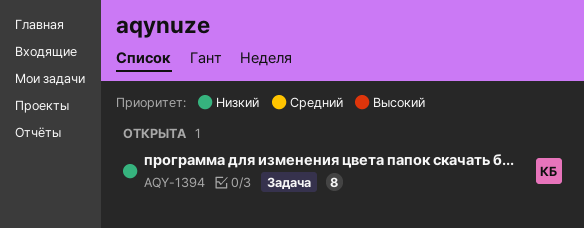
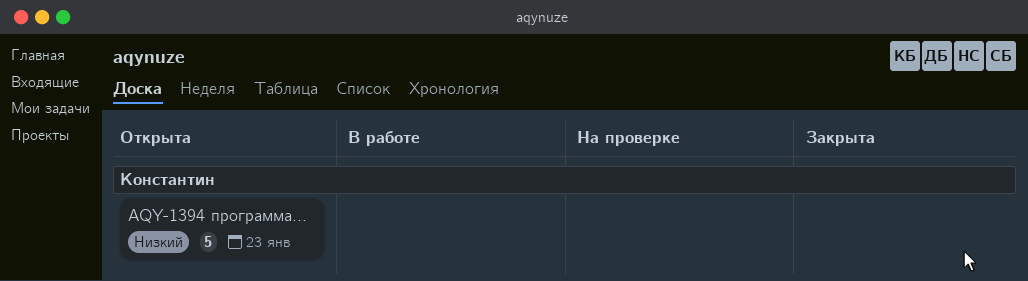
AQY-1394, estimate: 8 -> 5

